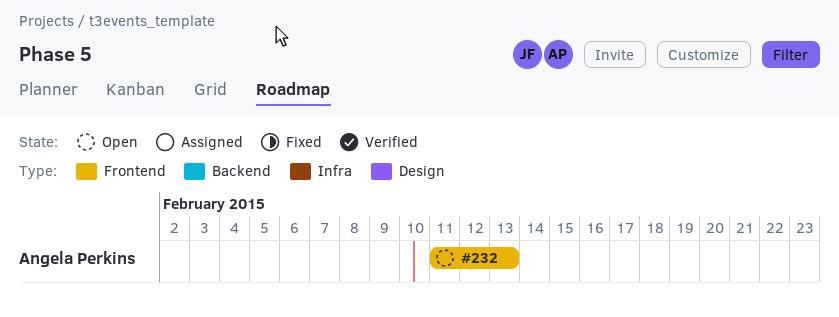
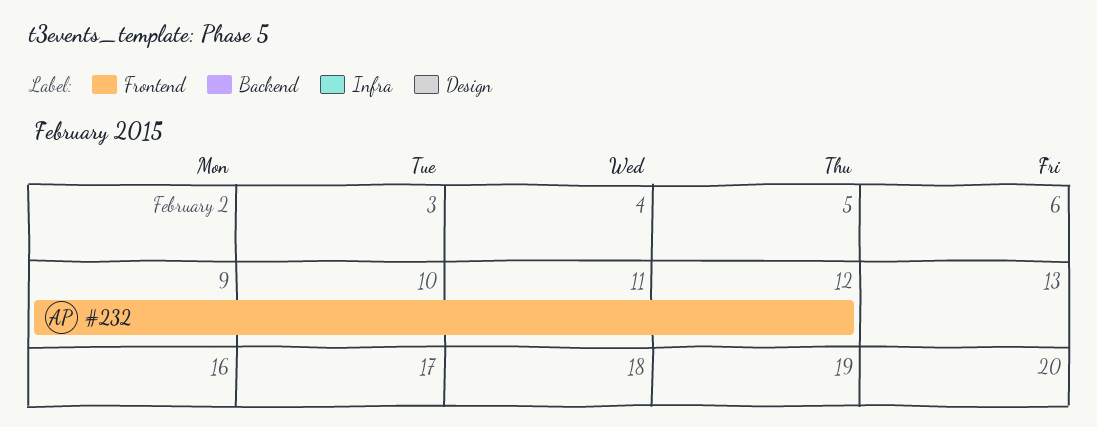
#232, start: Feb 11 -> Feb 9
#232, due: Feb 13 -> Feb 12

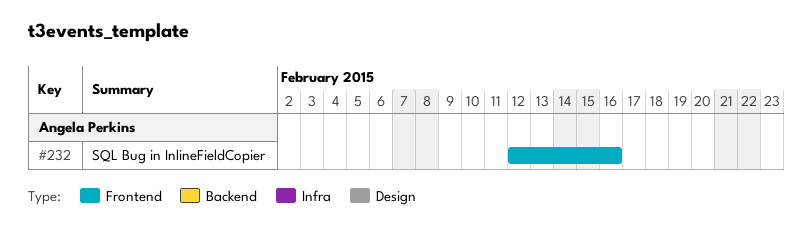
#232, start: Feb 9 -> Feb 12
#232, due: Feb 12 -> Feb 16

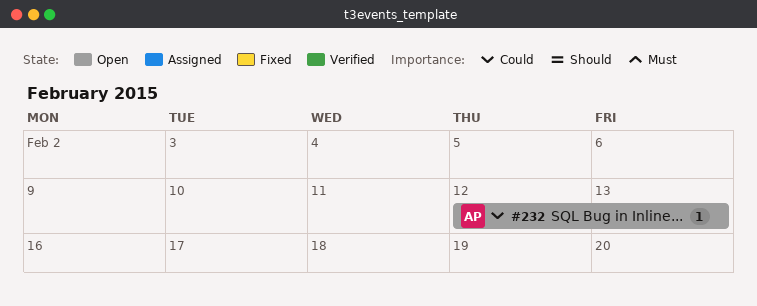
#232, due: Feb 16 -> Feb 13

